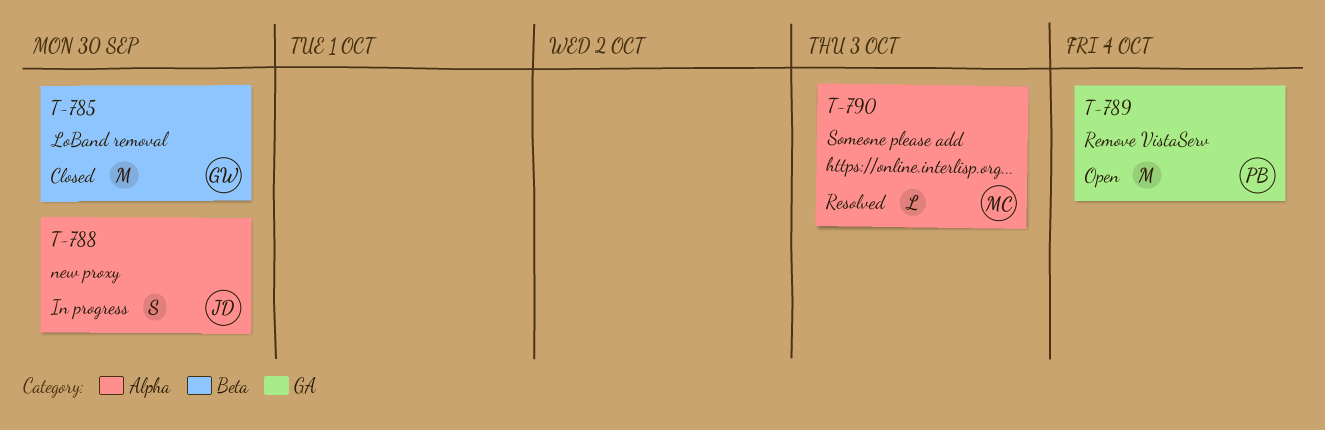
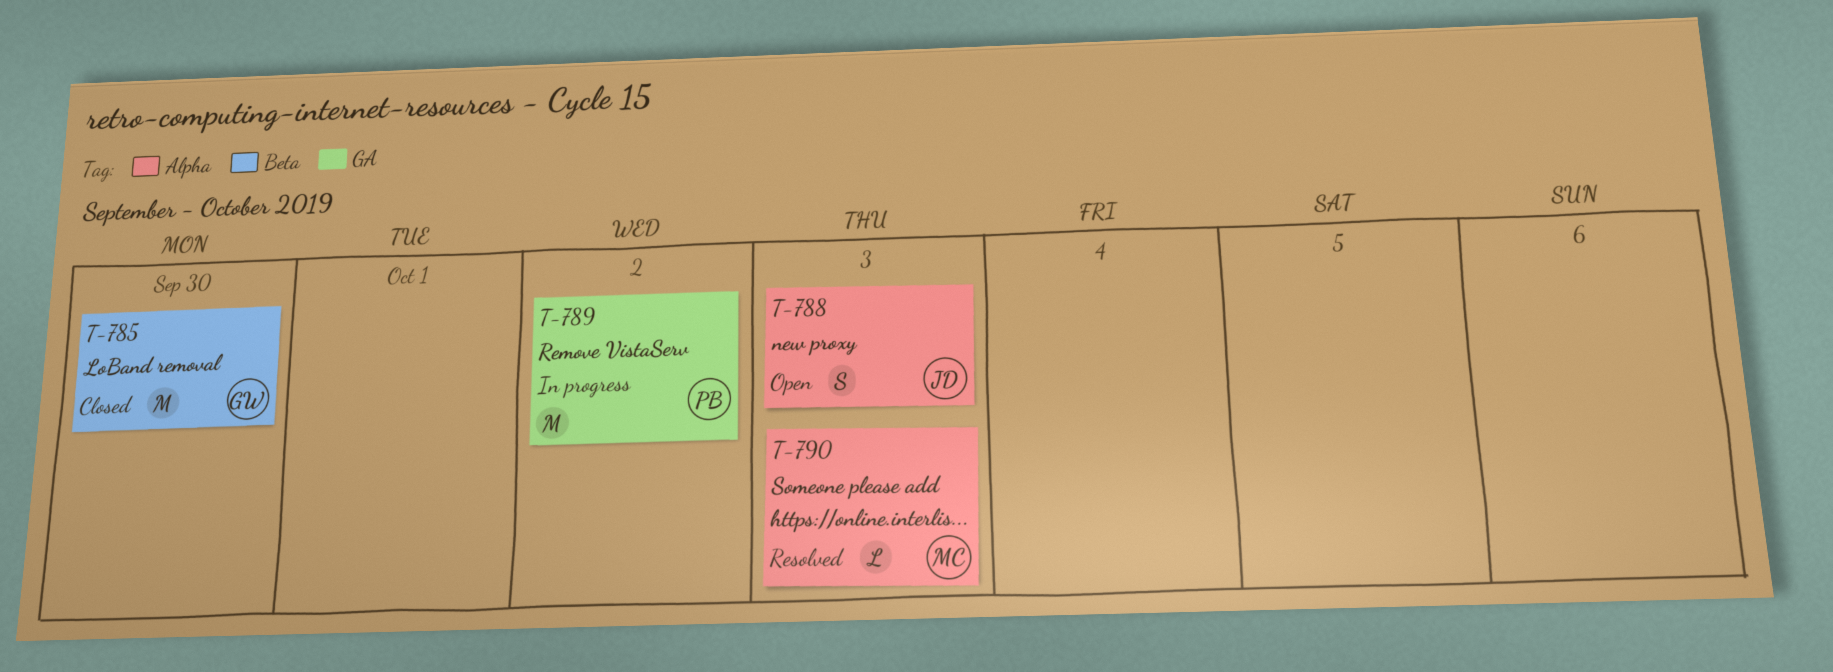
T-788, status: In progress -> Open
T-788, due: Sep 30 -> Oct 3
T-789, status: Open -> In progress
T-789, due: Oct 4 -> Oct 2

